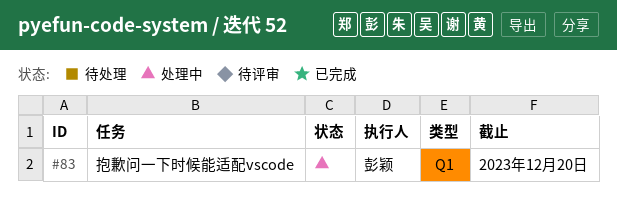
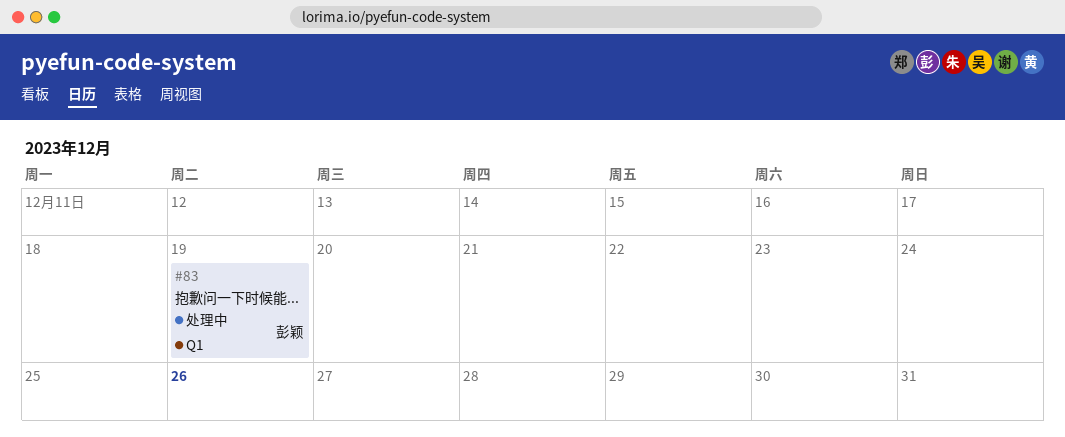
#83, due: Dec 20 -> Dec 19

